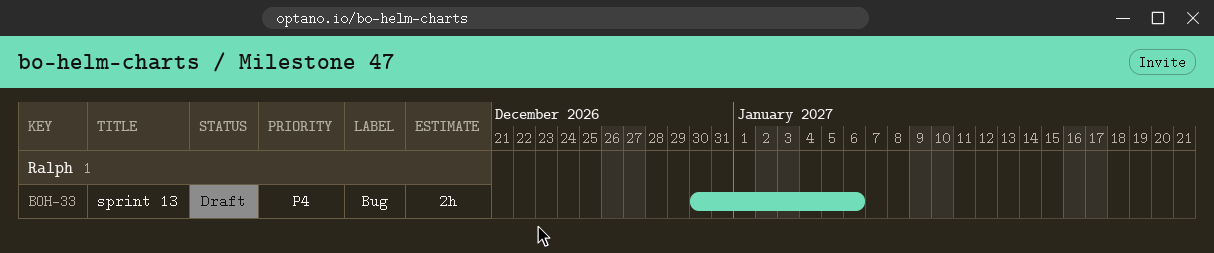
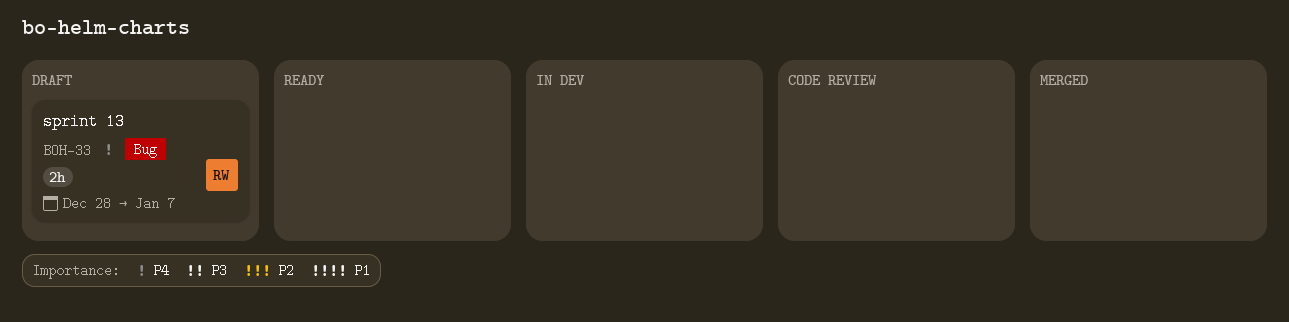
BOH-33, start: Dec 30 -> Dec 28
BOH-33, due: Jan 6 -> Jan 7

